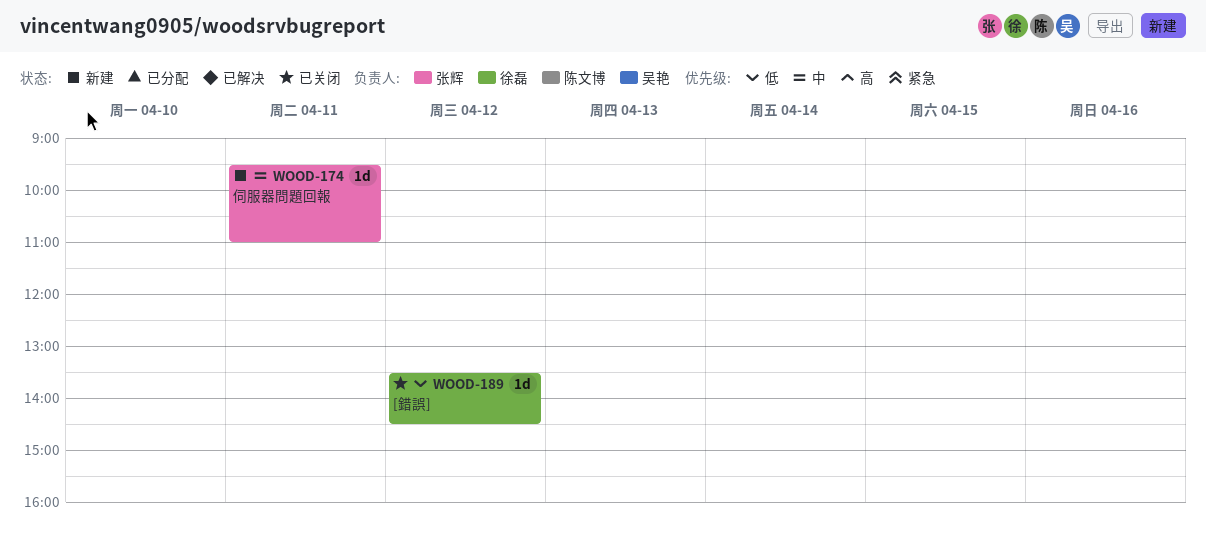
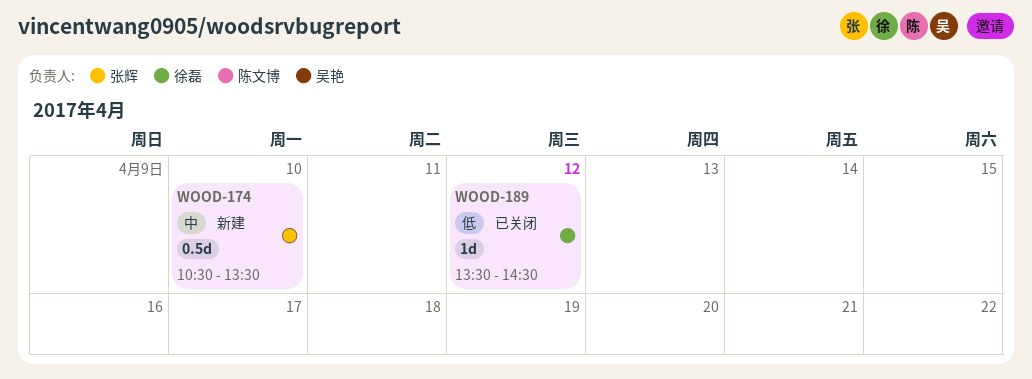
WOOD-174, estimate: 1d -> 0.5d
WOOD-174, day: Apr 11 -> Apr 10
WOOD-174, begins: 09:30 -> 10:30
WOOD-174, ends: 11:00 -> 13:30

